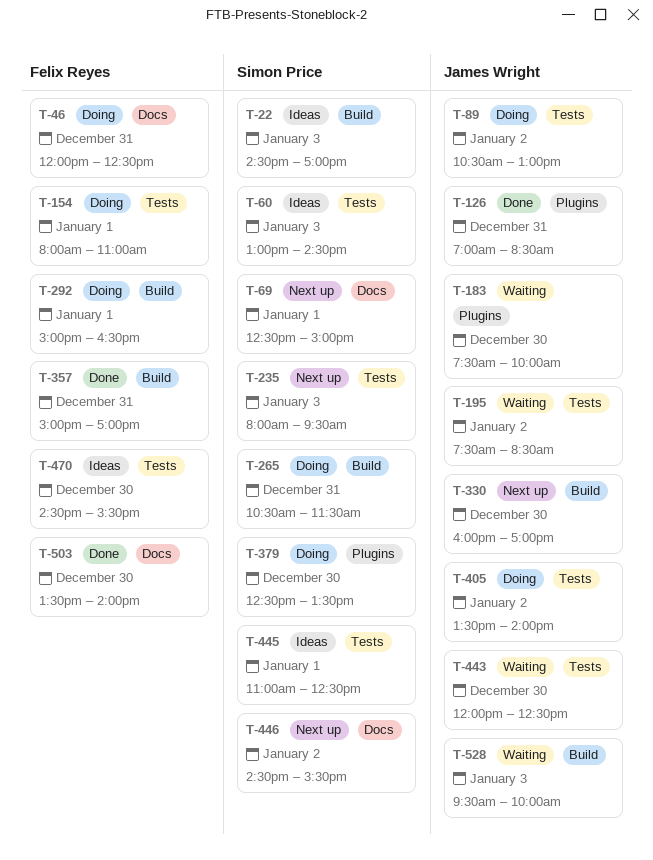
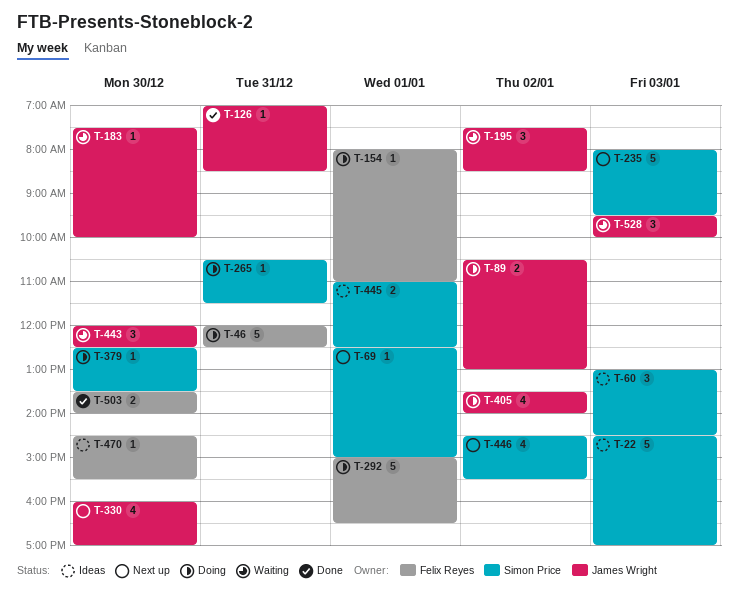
T-357: present -> none

